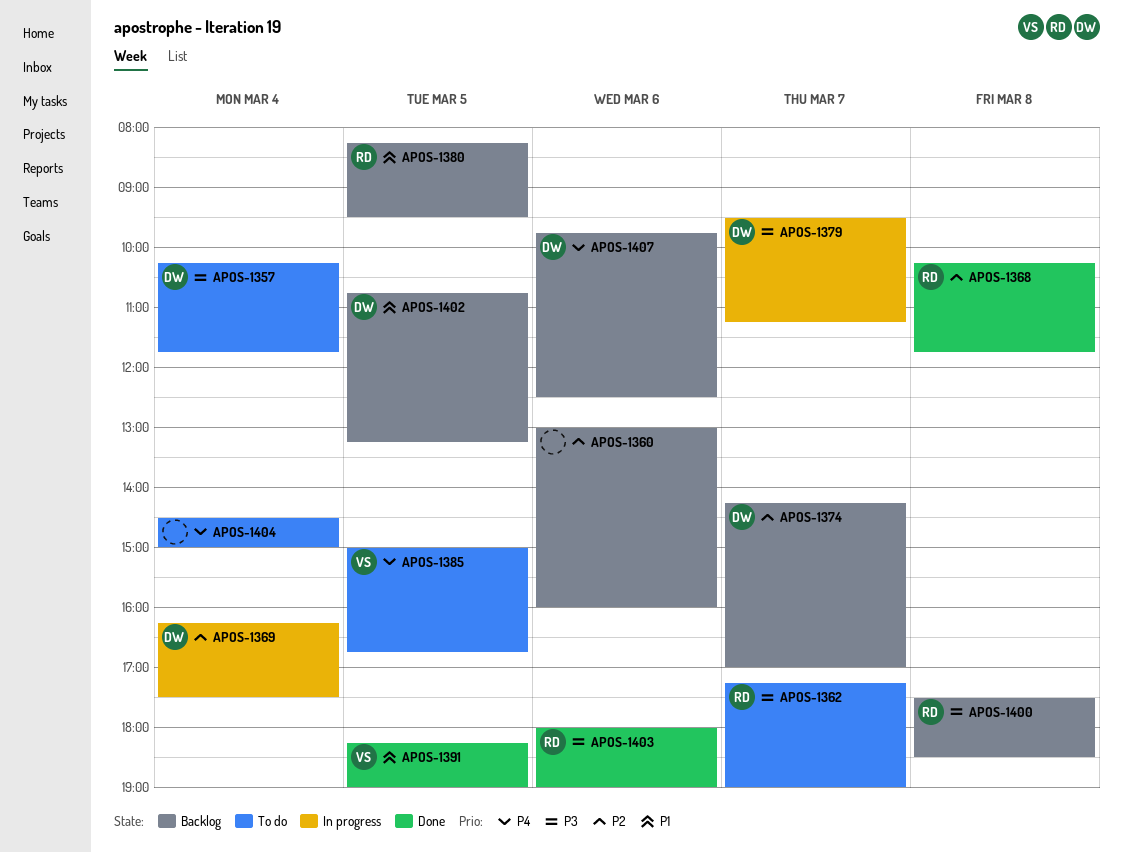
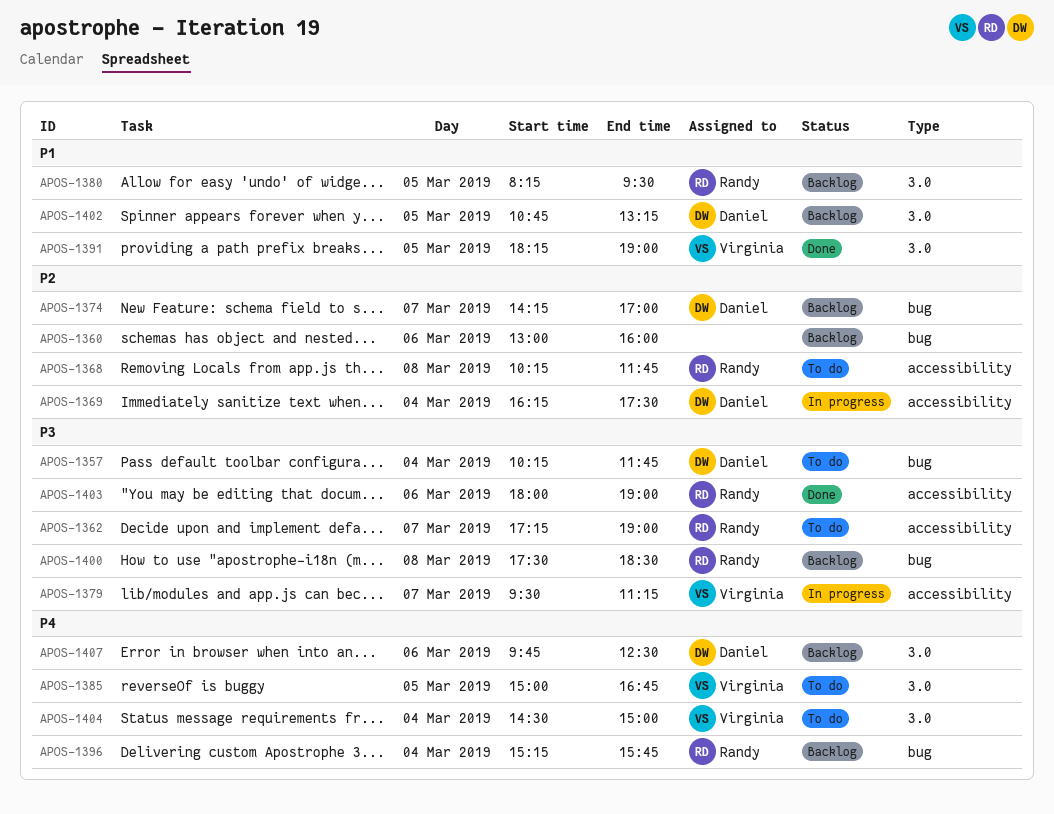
APOS-1368, status: Done -> To do
APOS-1379, owner: Daniel -> Virginia
APOS-1396: none -> present
APOS-1404, owner: none -> Virginia

